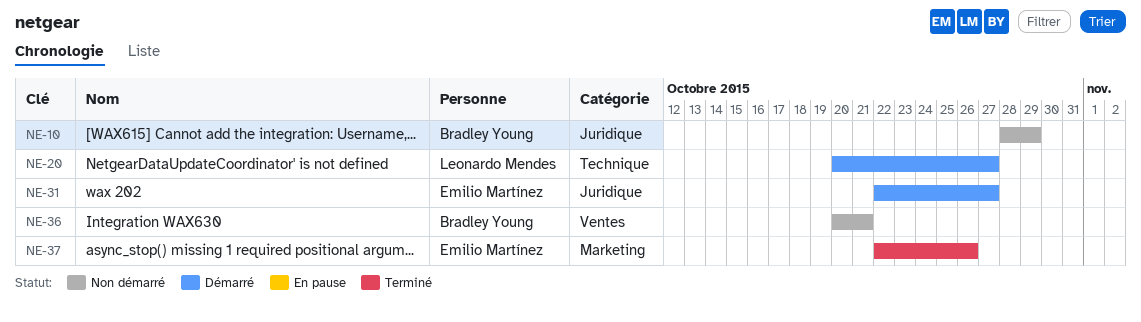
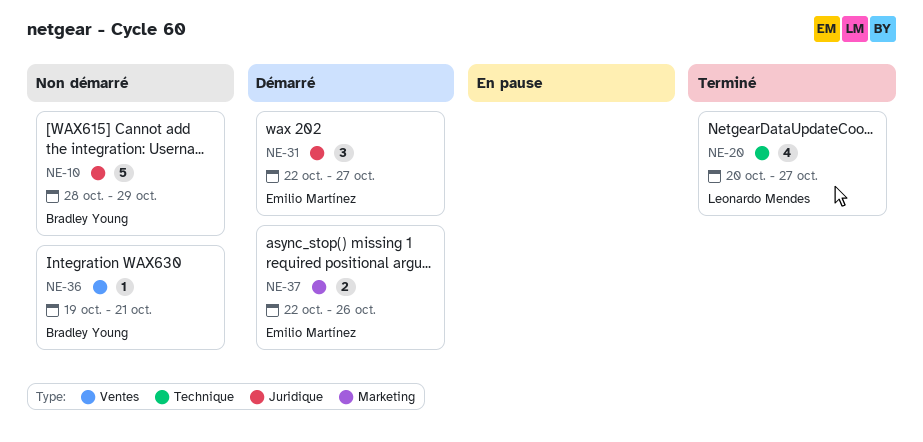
NE-20, status: Démarré -> Terminé
NE-36, start: Oct 20 -> Oct 19
NE-37, status: Terminé -> Démarré

